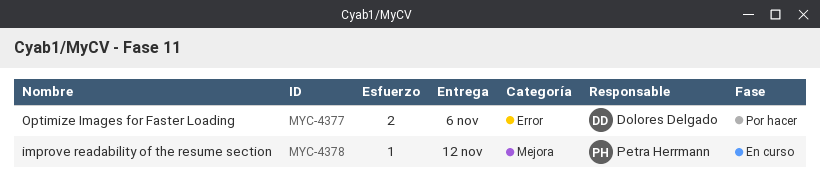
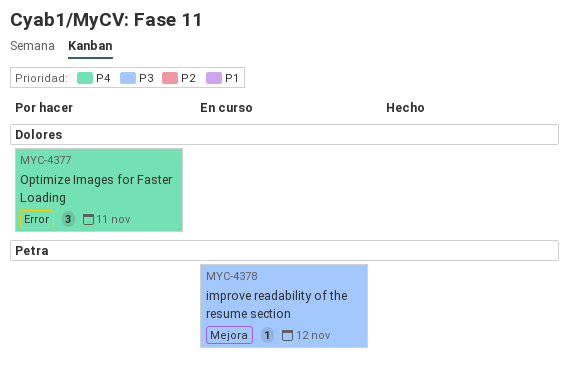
MYC-4377, estimate: 2 -> 3
MYC-4377, due: Nov 6 -> Nov 11

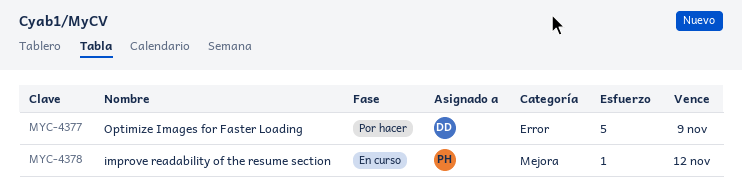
MYC-4377, estimate: 3 -> 5
MYC-4377, due: Nov 11 -> Nov 9

